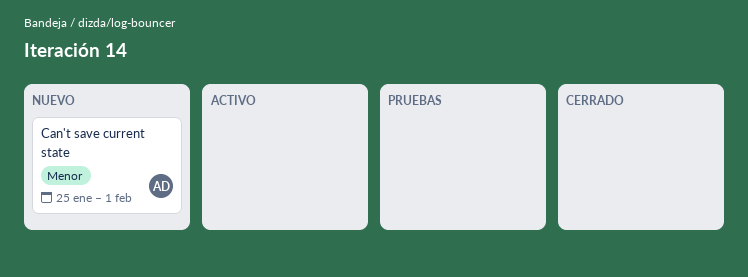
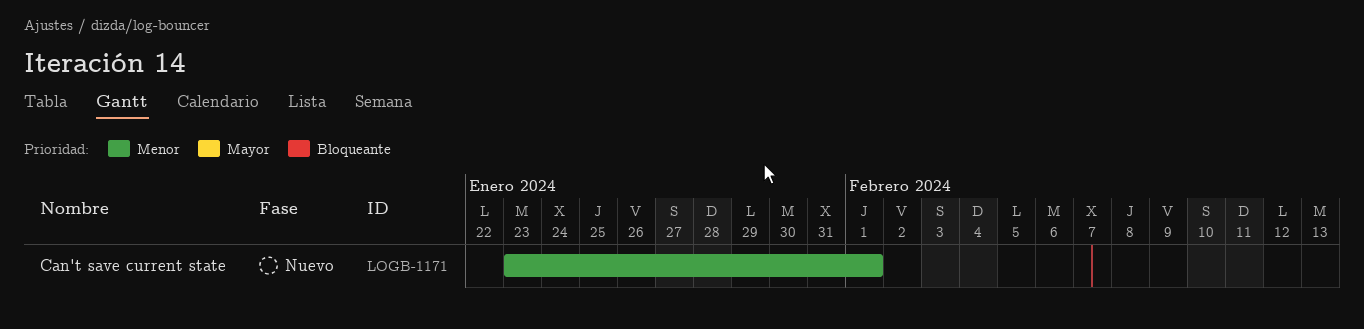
Can't save current state, start: Jan 25 -> Jan 23

